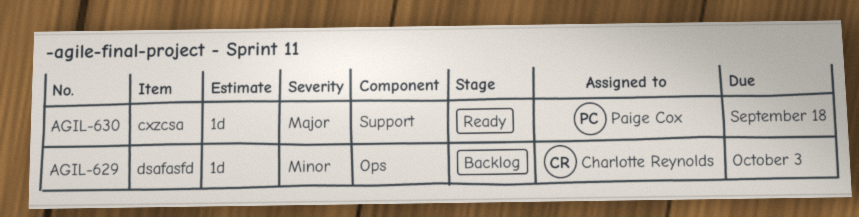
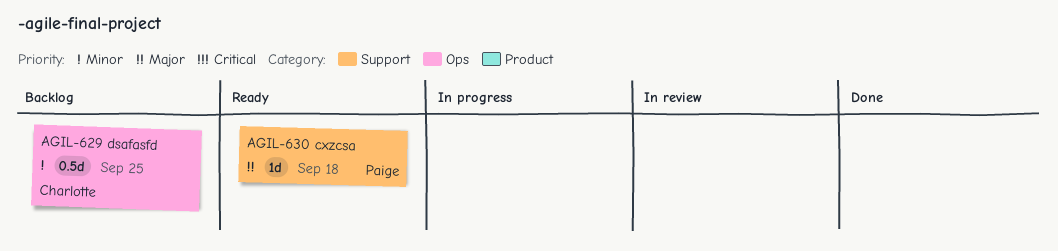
AGIL-629, estimate: 1d -> 0.5d
AGIL-629, due: Oct 3 -> Sep 25

